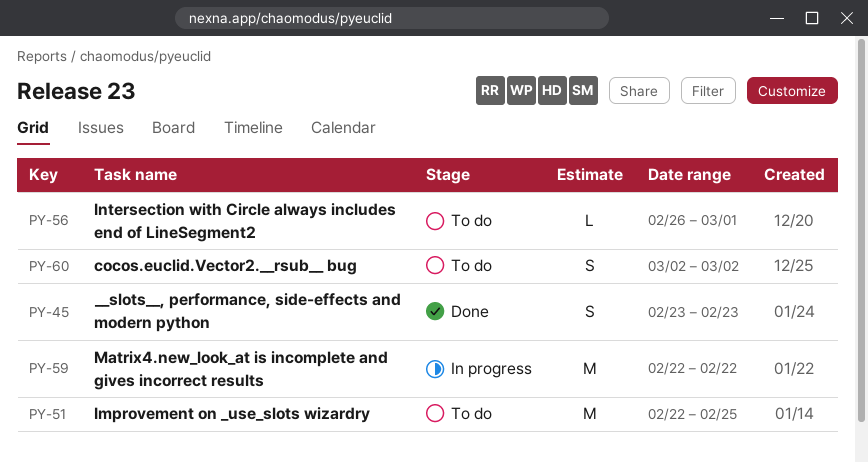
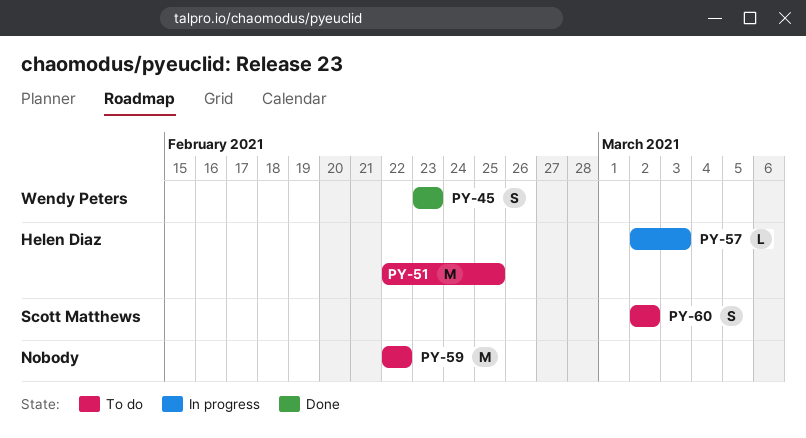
PY-56: present -> none
PY-57: none -> present
PY-59, status: In progress -> To do

